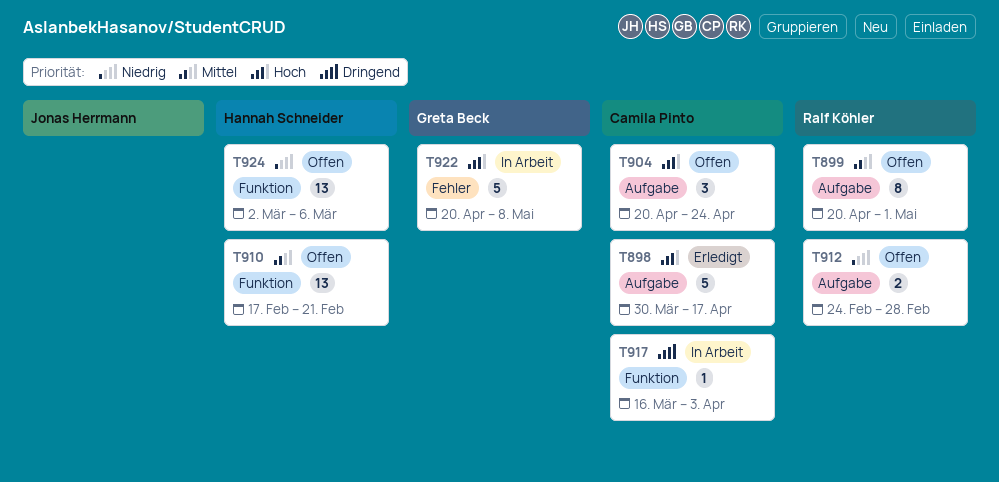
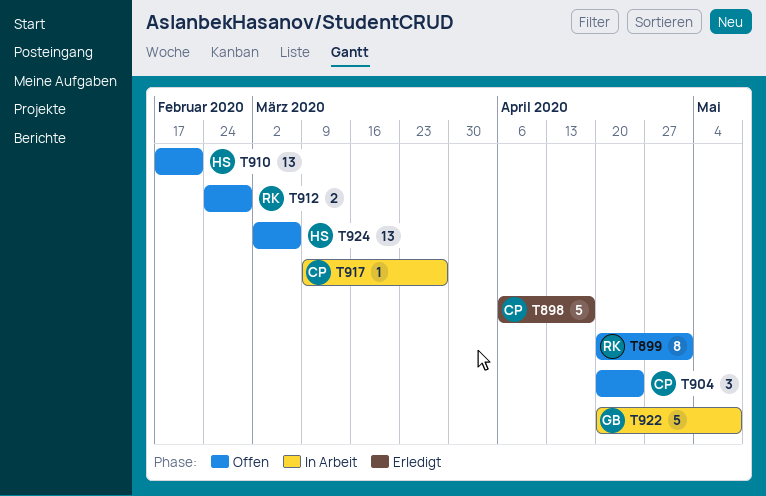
T898, start: Mar 30 -> Apr 6
T917, start: Mar 16 -> Mar 9
T917, due: Apr 3 -> Mar 27

